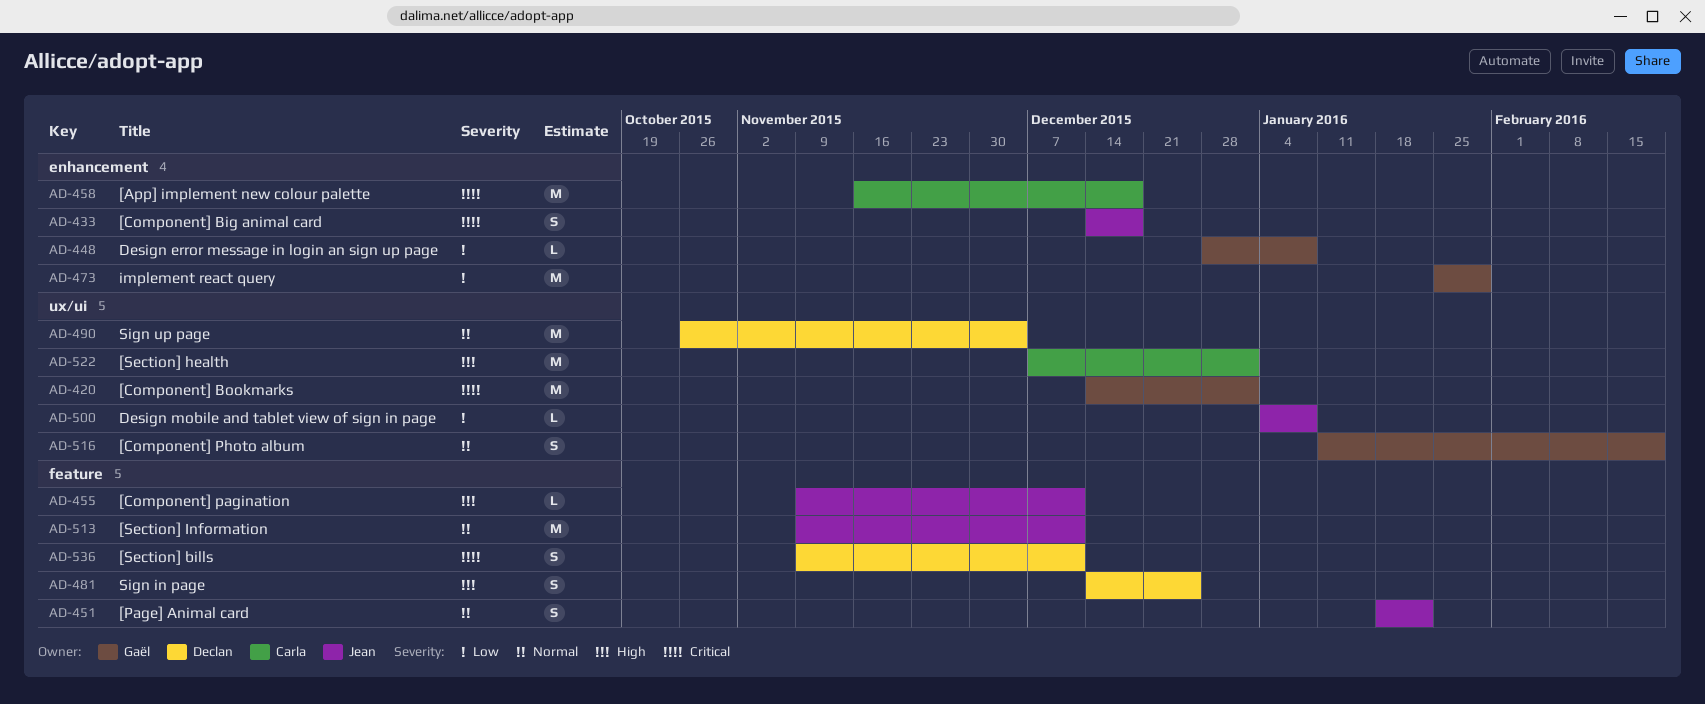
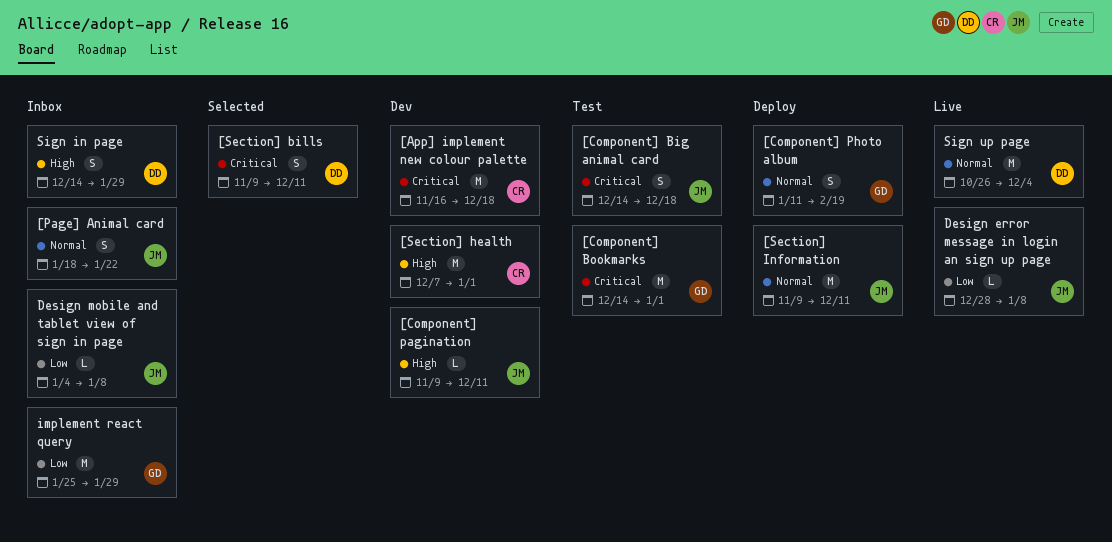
Design error message in login an sign up page, owner: Gaël -> Jean
Sign in page, due: Dec 25 -> Jan 29

